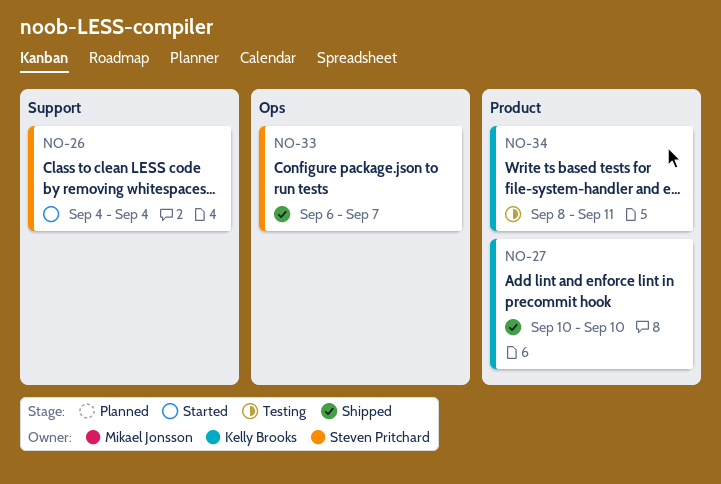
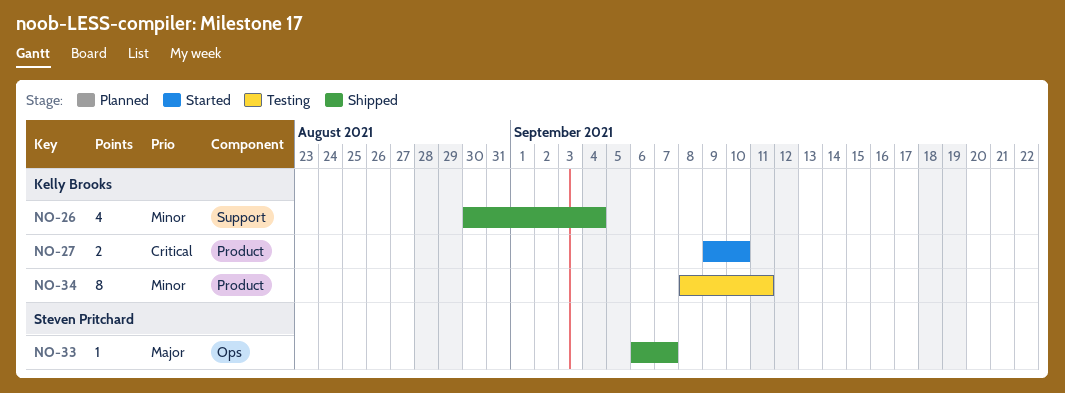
NO-26, status: Started -> Shipped
NO-26, owner: Steven Pritchard -> Kelly Brooks
NO-26, start: Sep 4 -> Aug 30
NO-27, status: Shipped -> Started
NO-27, start: Sep 10 -> Sep 9

